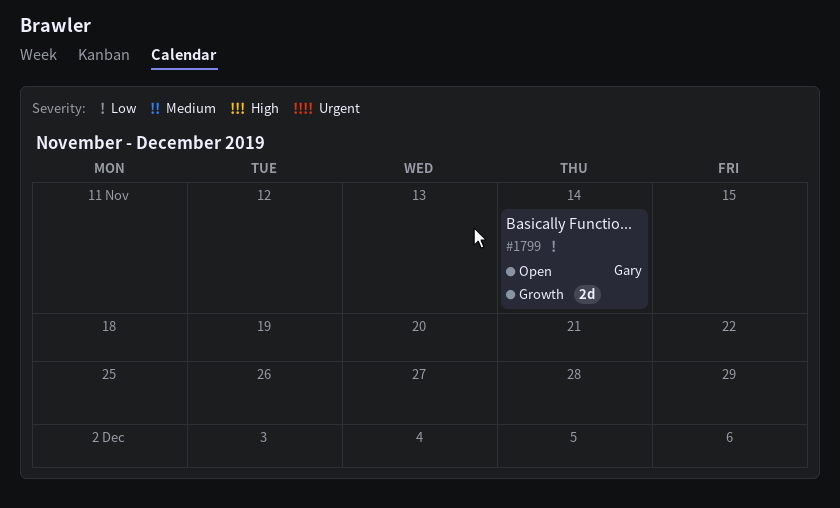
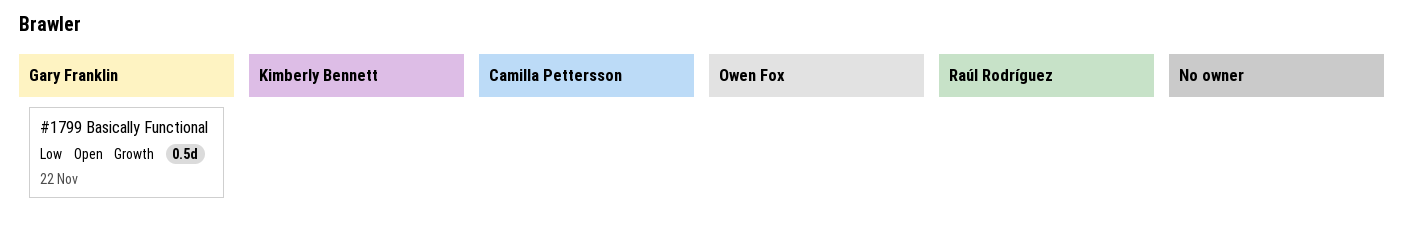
#1799, estimate: 2d -> 0.5d
#1799, due: Nov 14 -> Nov 22

